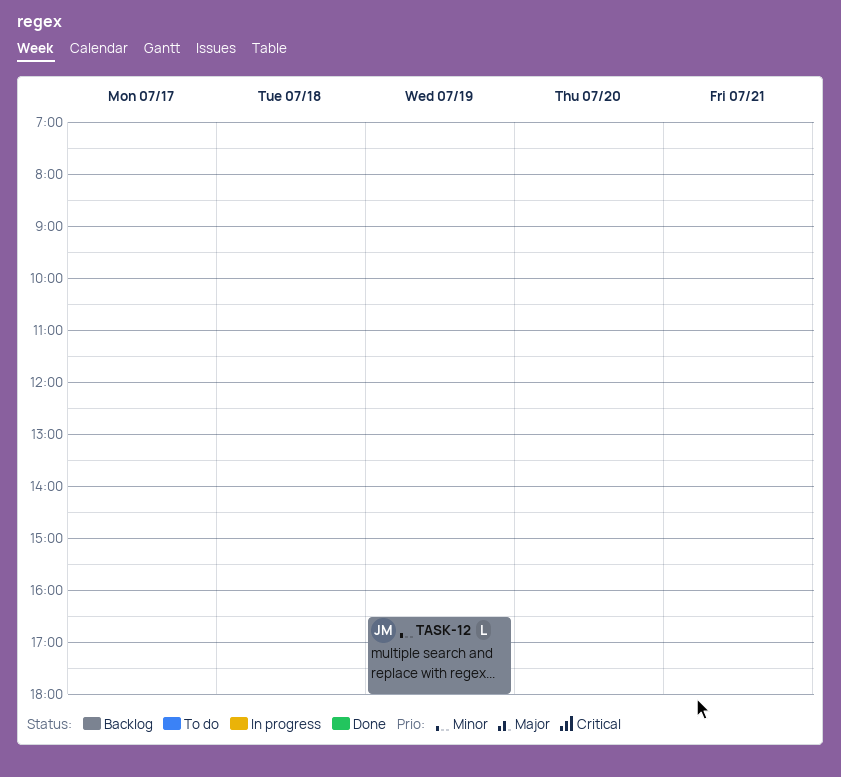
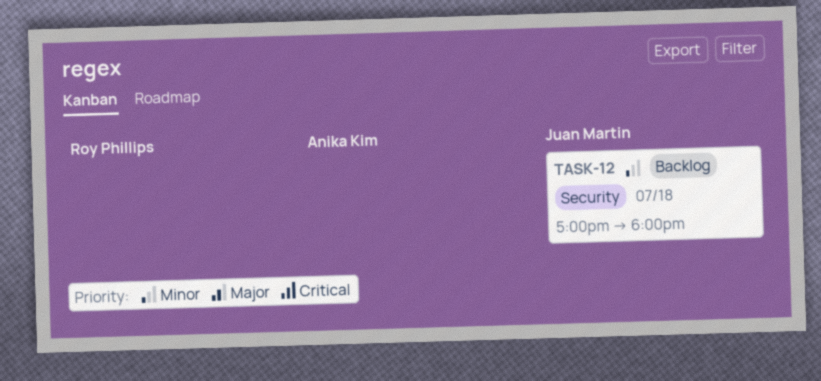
TASK-12, day: Jul 19 -> Jul 18
TASK-12, begins: 16:30 -> 17:00

